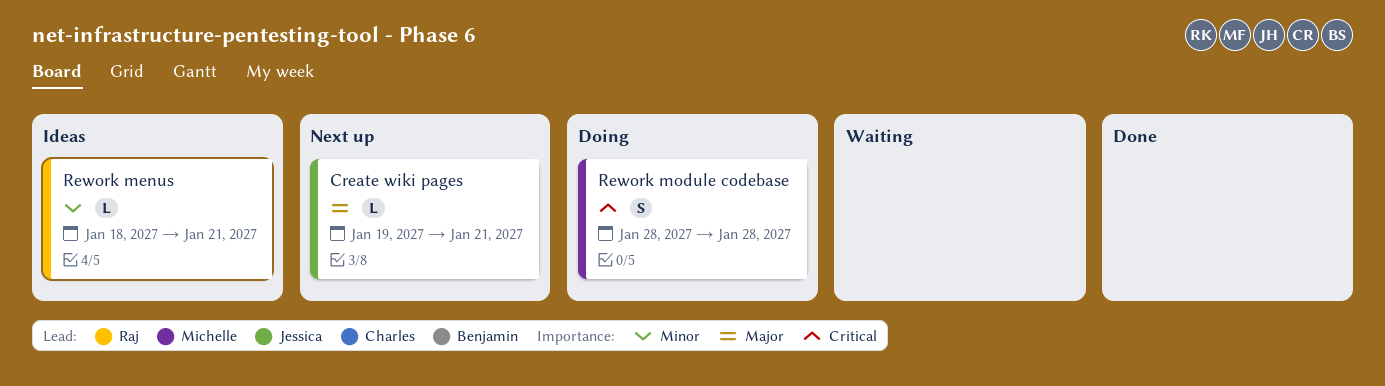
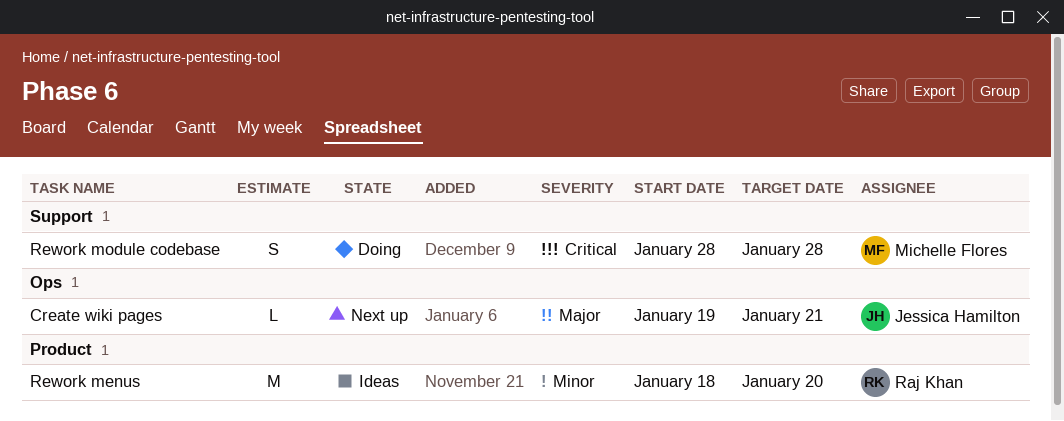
Rework menus, estimate: L -> M
Rework menus, due: Jan 21 -> Jan 20

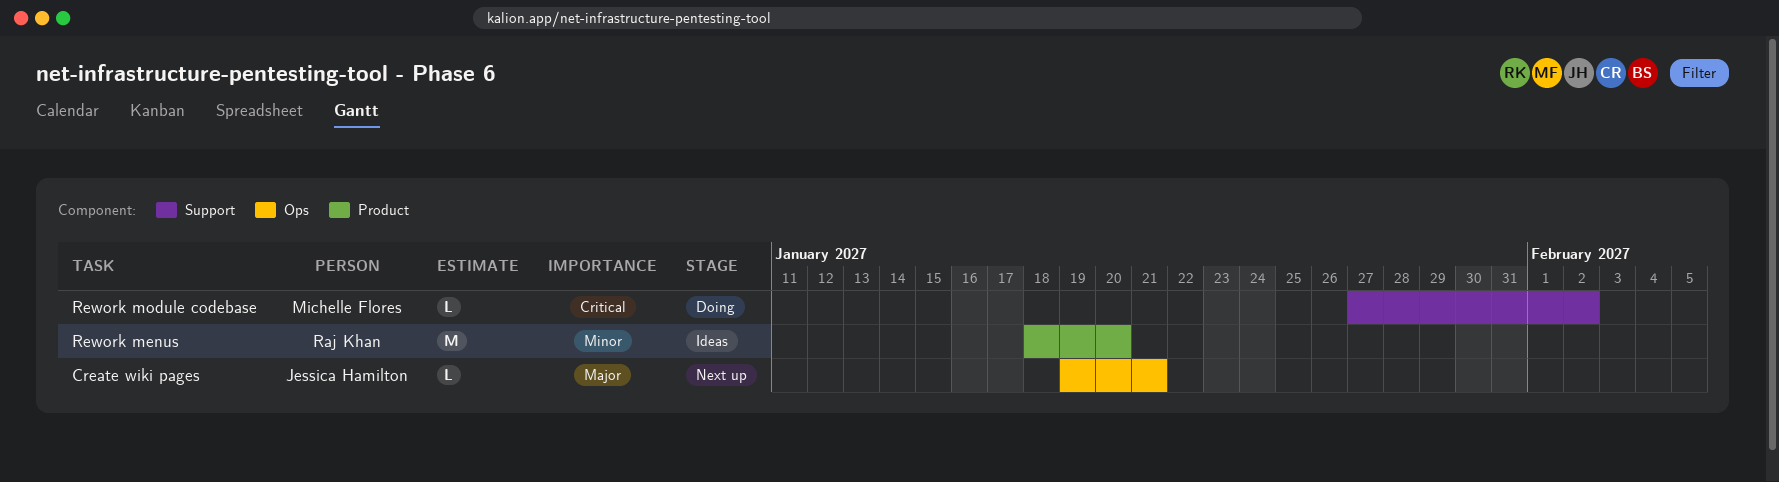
Rework module codebase, estimate: S -> L
Rework module codebase, start: Jan 28 -> Jan 27
Rework module codebase, due: Jan 28 -> Feb 2

